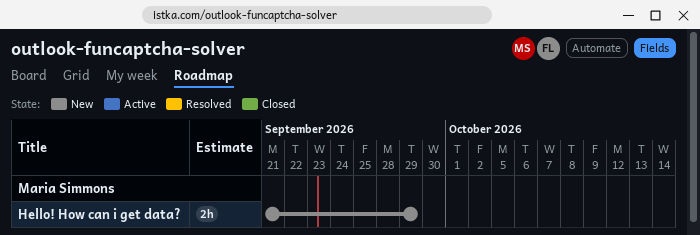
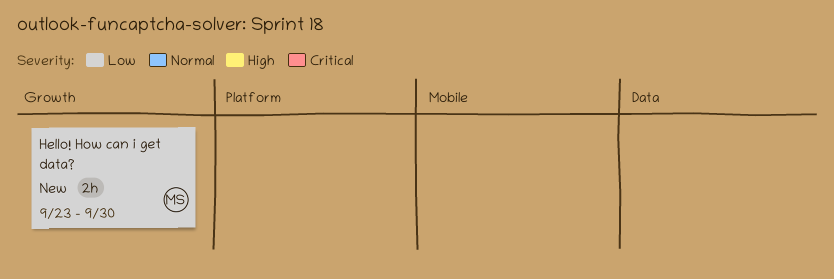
Hello! How can i get data?, start: Sep 21 -> Sep 23
Hello! How can i get data?, due: Sep 29 -> Sep 30

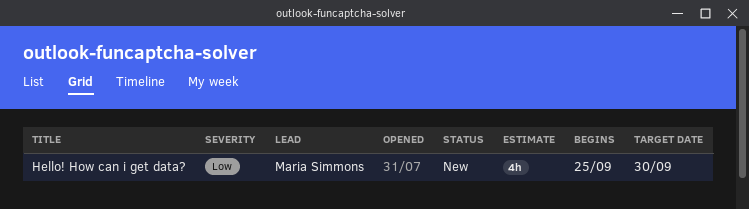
Hello! How can i get data?, estimate: 2h -> 4h
Hello! How can i get data?, start: Sep 23 -> Sep 25

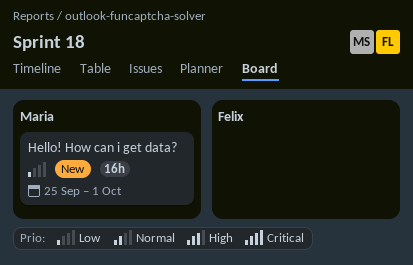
Hello! How can i get data?, estimate: 4h -> 16h
Hello! How can i get data?, due: Sep 30 -> Oct 1

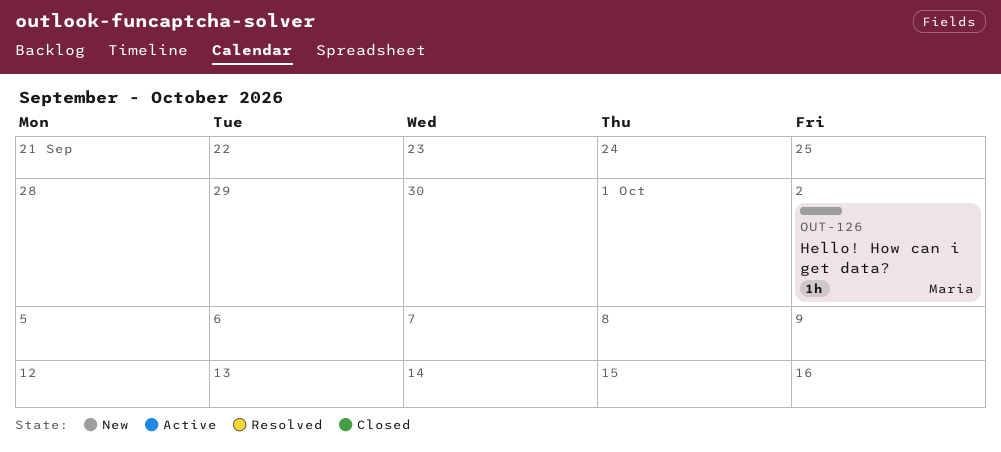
Hello! How can i get data?, estimate: 16h -> 1h
Hello! How can i get data?, due: Oct 1 -> Oct 2

